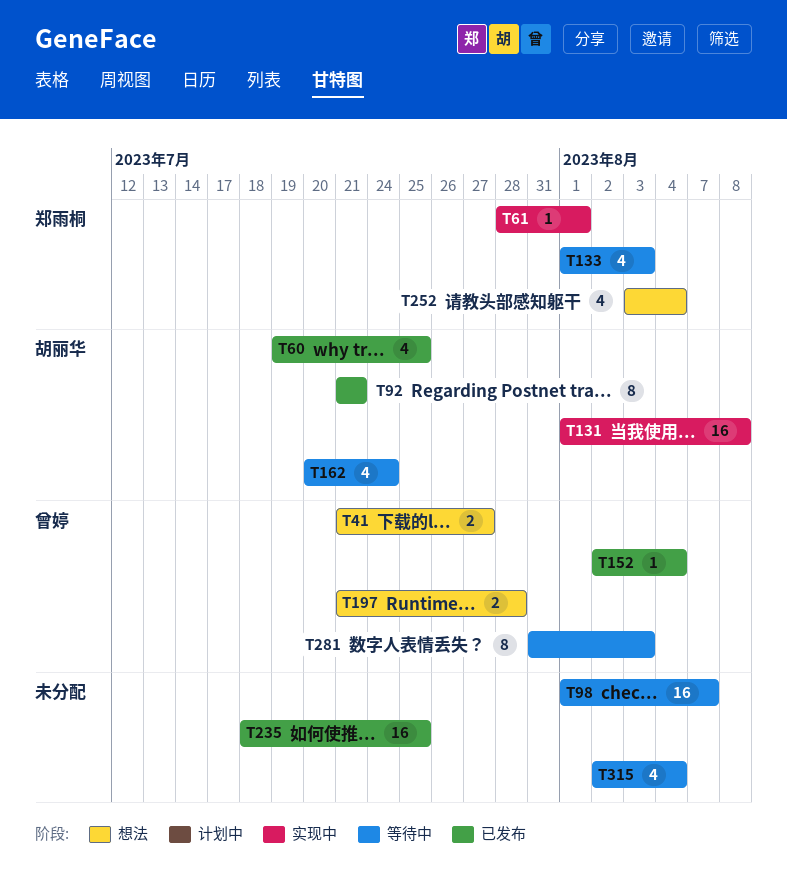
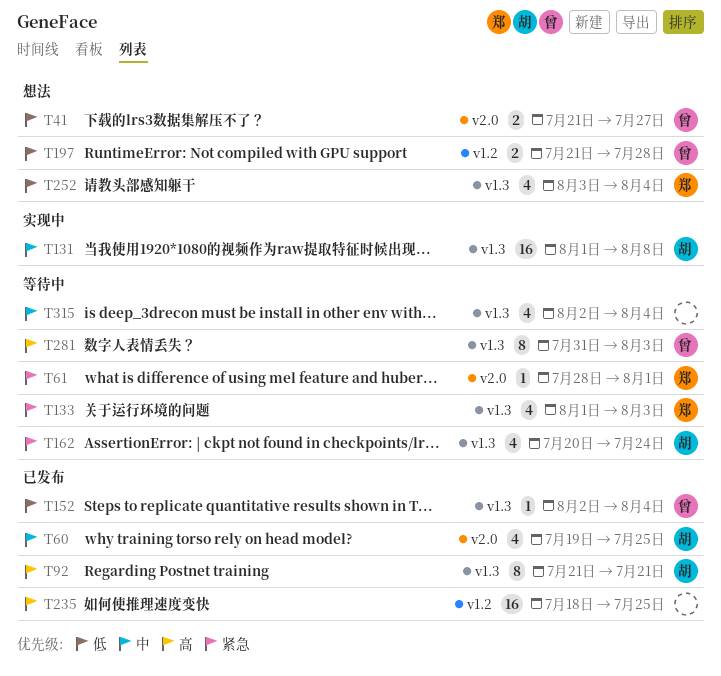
T61, status: 实现中 -> 等待中
T98: present -> none

